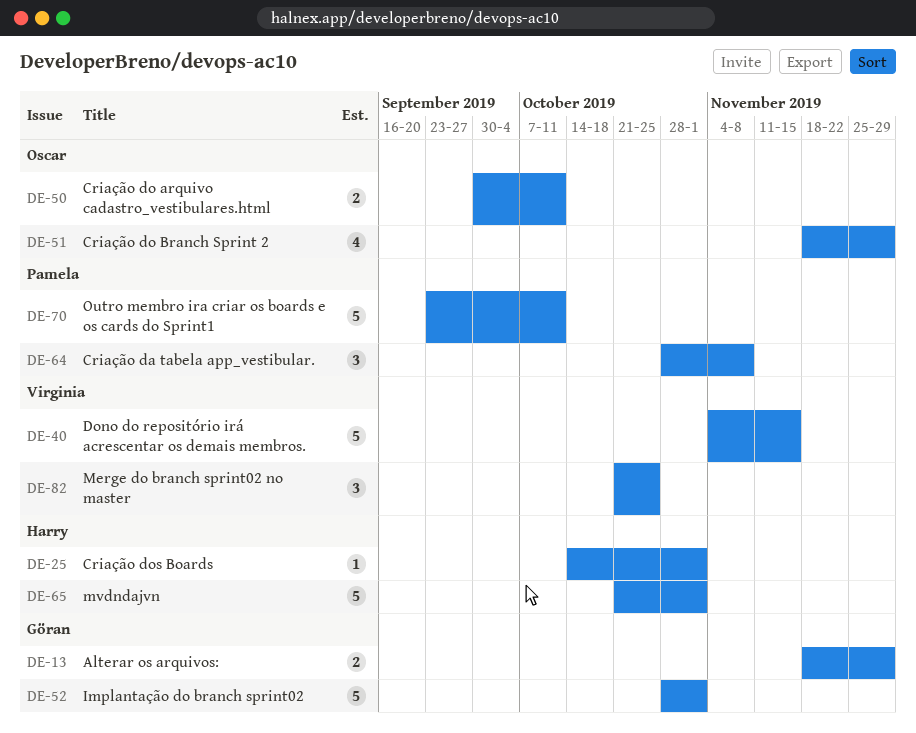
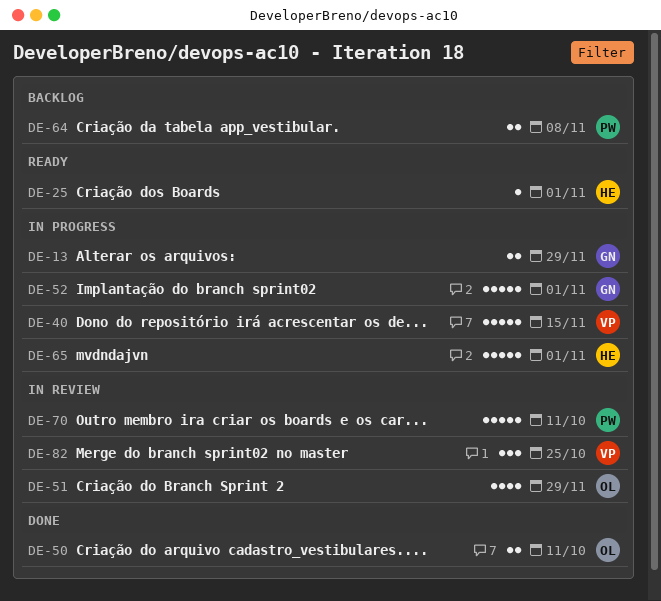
DE-64, estimate: 3 -> 2

